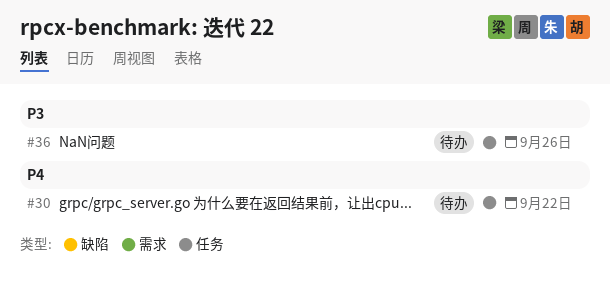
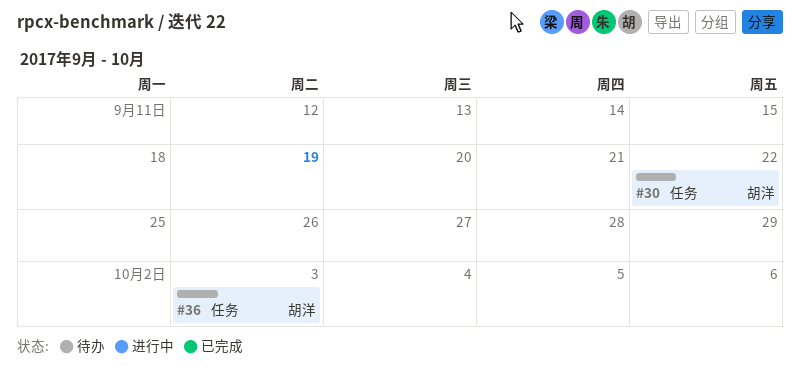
#36, due: Sep 26 -> Oct 3

